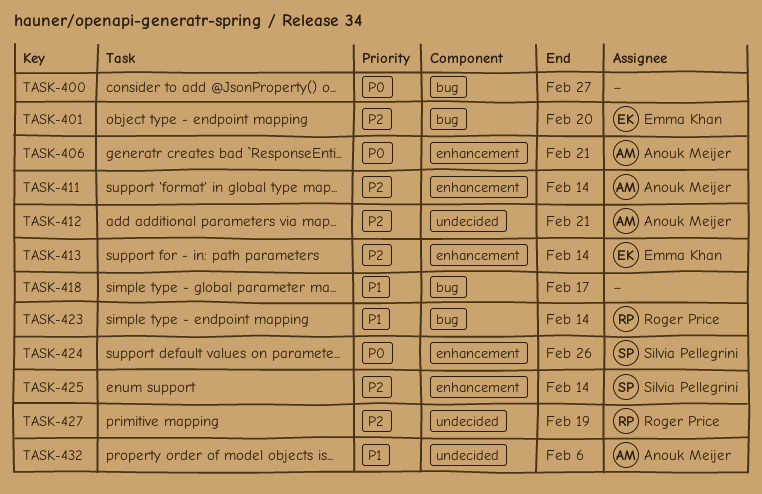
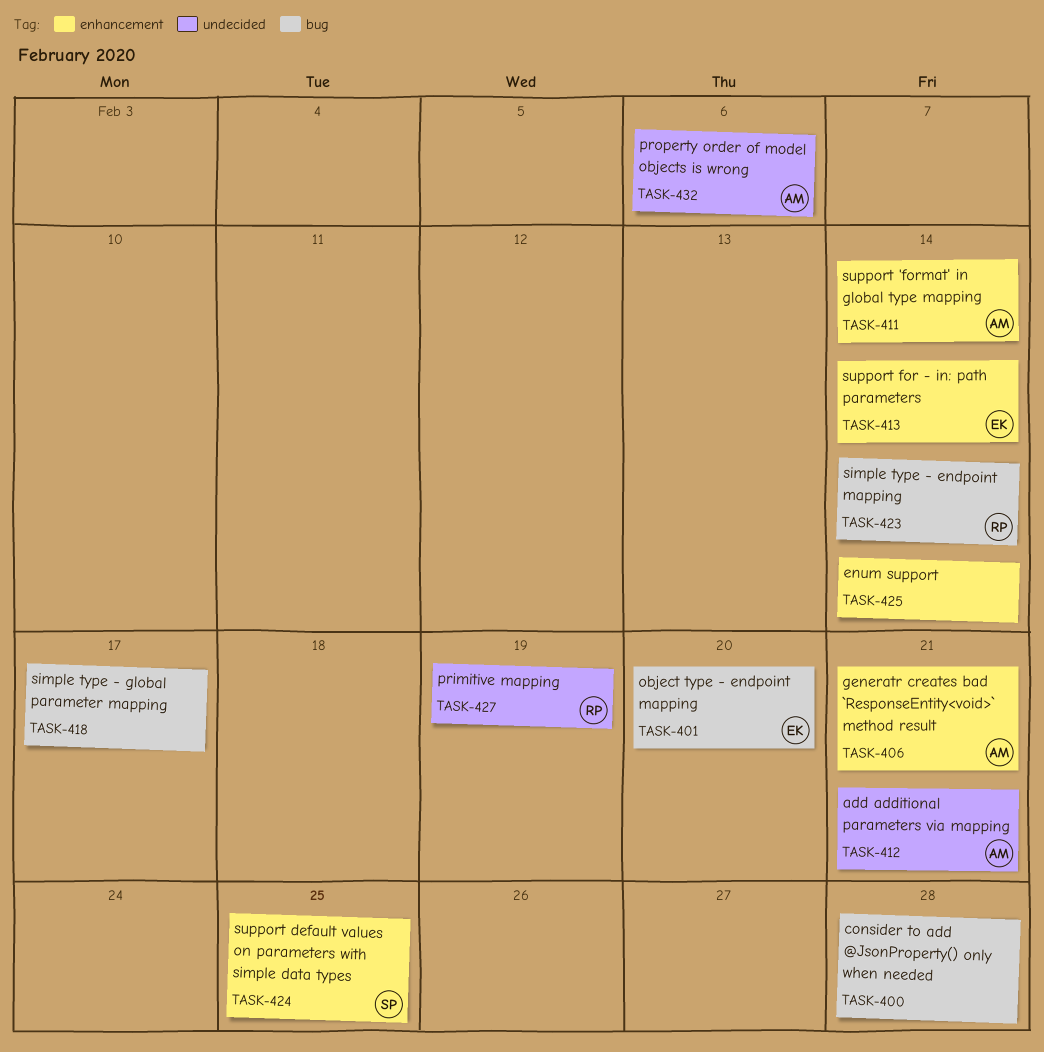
TASK-400, due: Feb 27 -> Feb 28
TASK-424, due: Feb 26 -> Feb 25
TASK-425, owner: Silvia Pellegrini -> none

